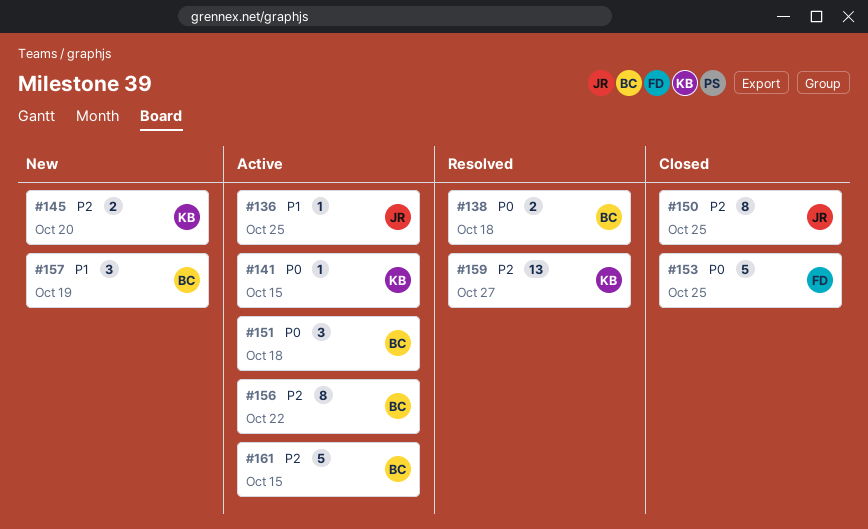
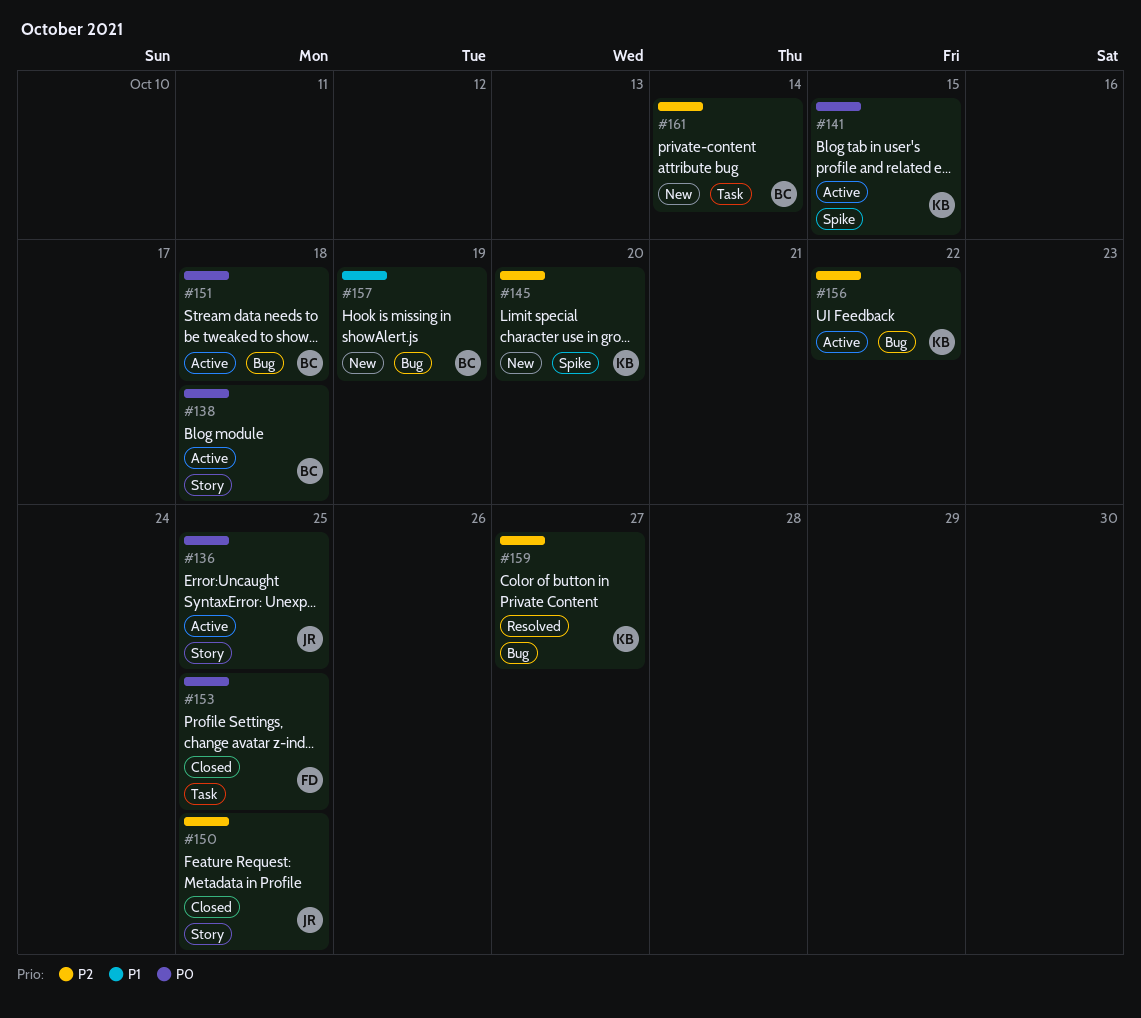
#136, priority: P1 -> P0
#138, status: Resolved -> Active
#156, owner: BC -> KB
#161, status: Active -> New
#161, due: Oct 15 -> Oct 14

